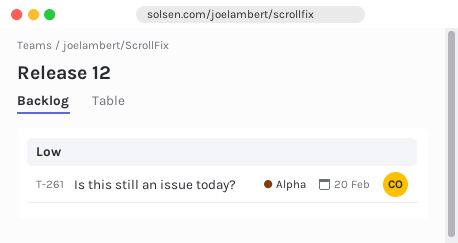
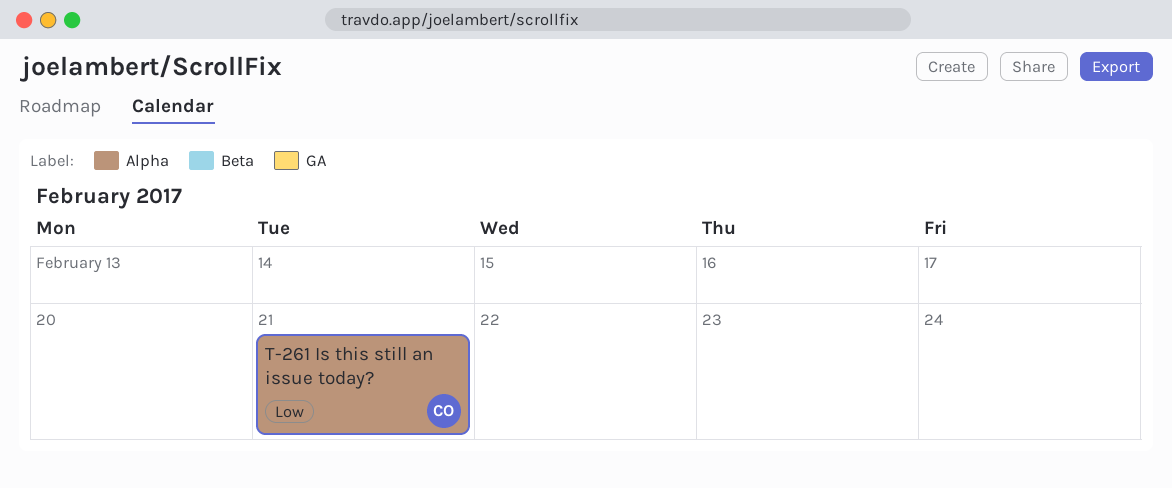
T-261, due: Feb 20 -> Feb 21

